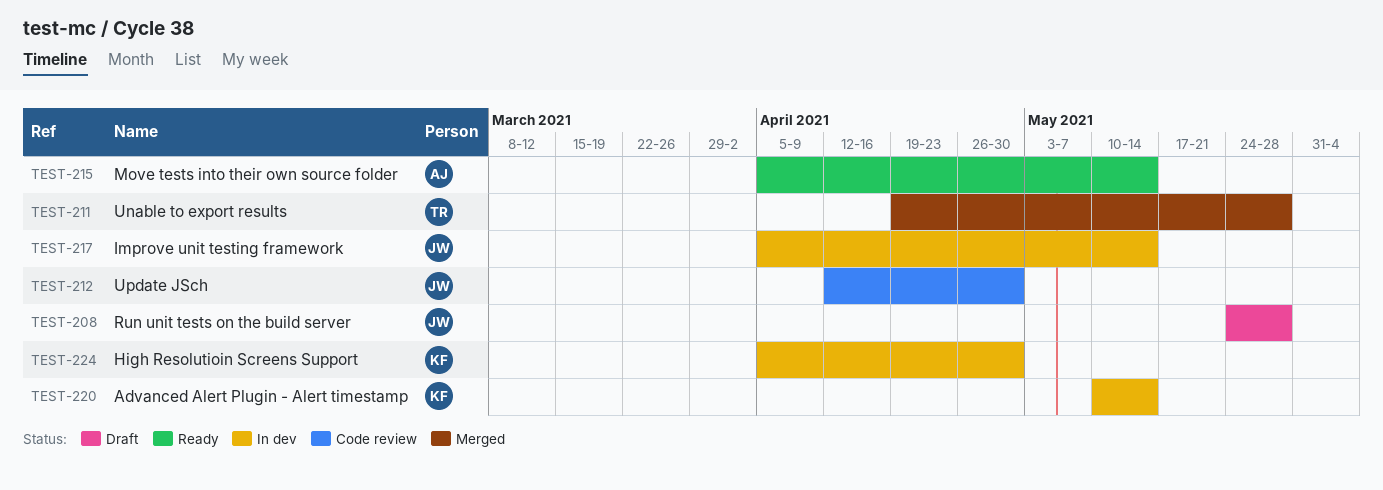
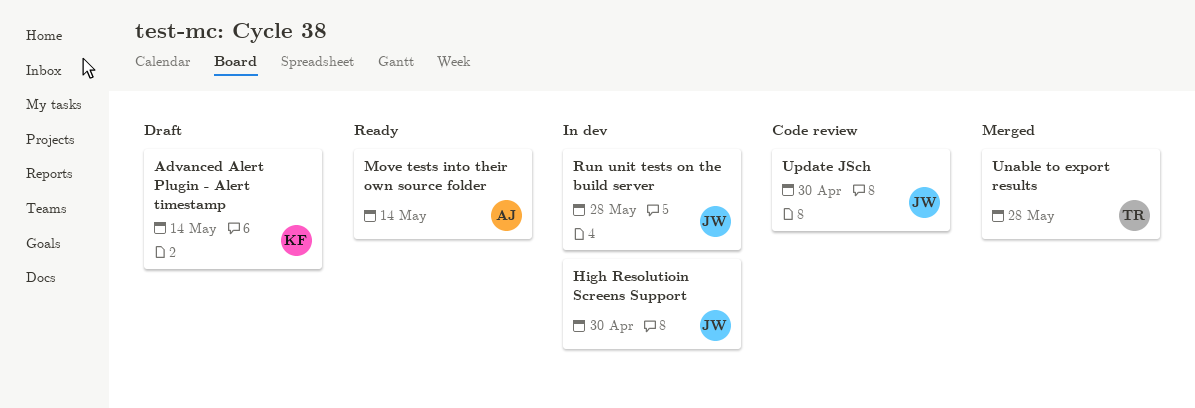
Advanced Alert Plugin - Alert timestamp, status: In dev -> Draft
High Resolutioin Screens Support, owner: KF -> JW
Improve unit testing framework: present -> none
Run unit tests on the build server, status: Draft -> In dev

